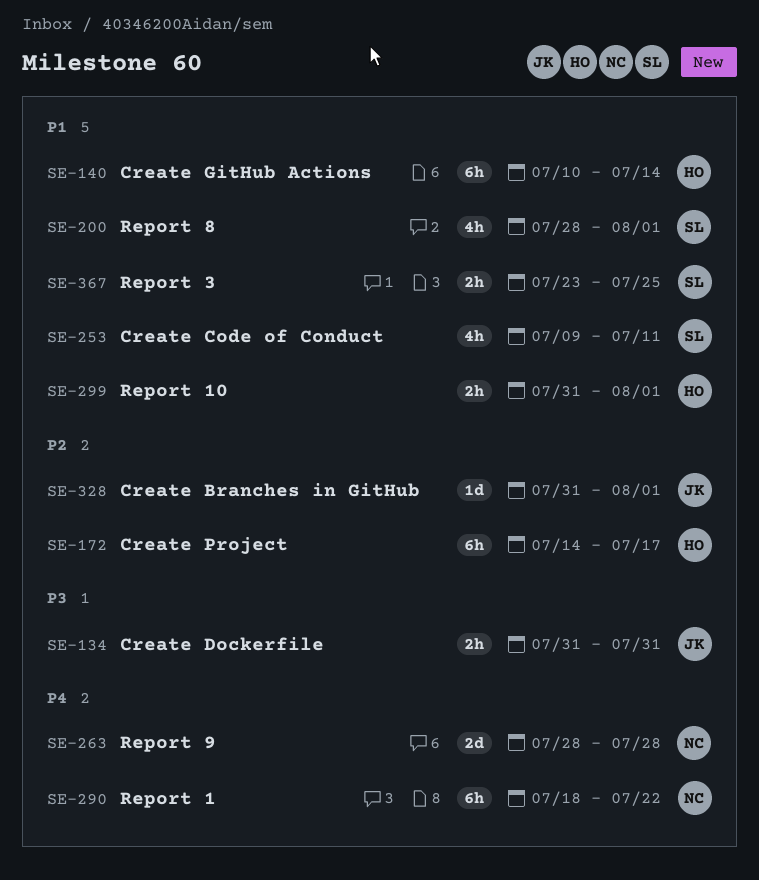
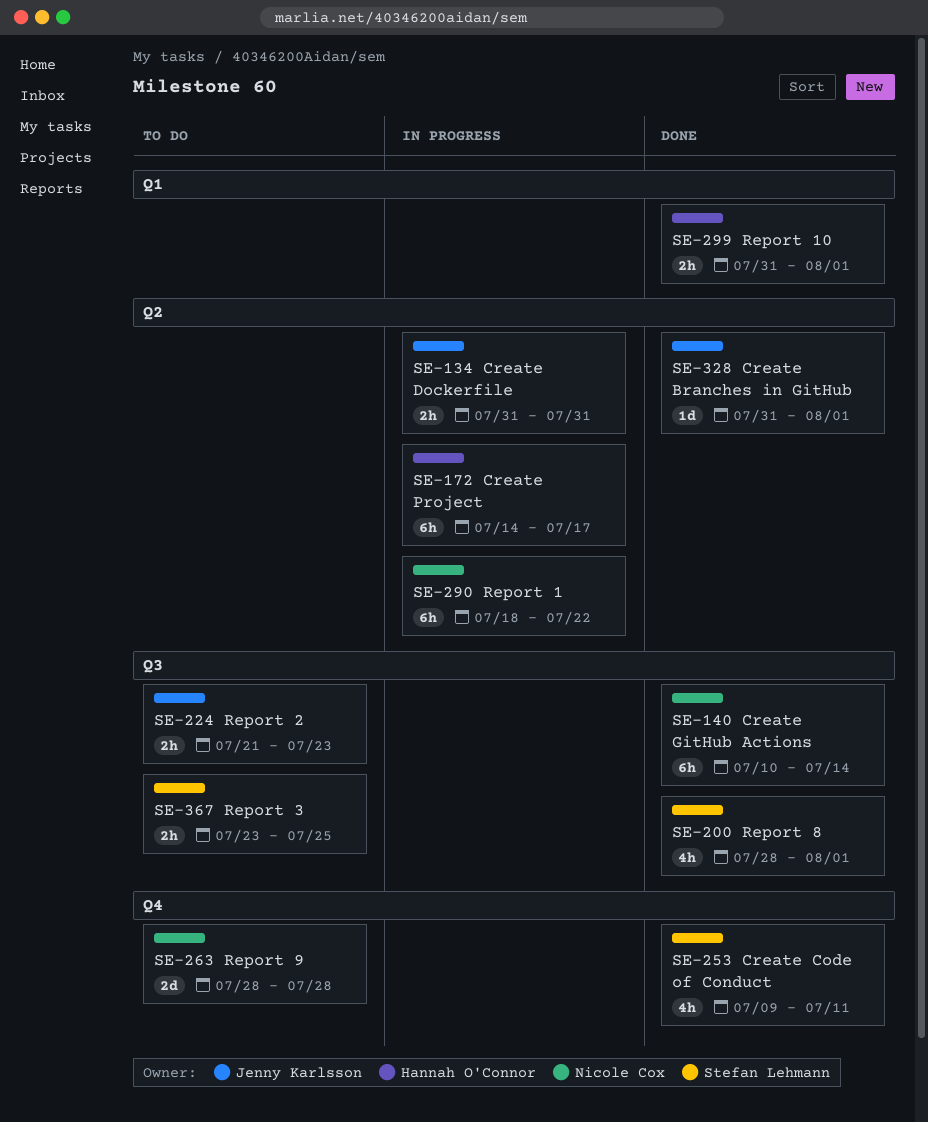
SE-140, owner: Hannah O'Connor -> Nicole Cox
SE-224: none -> present

